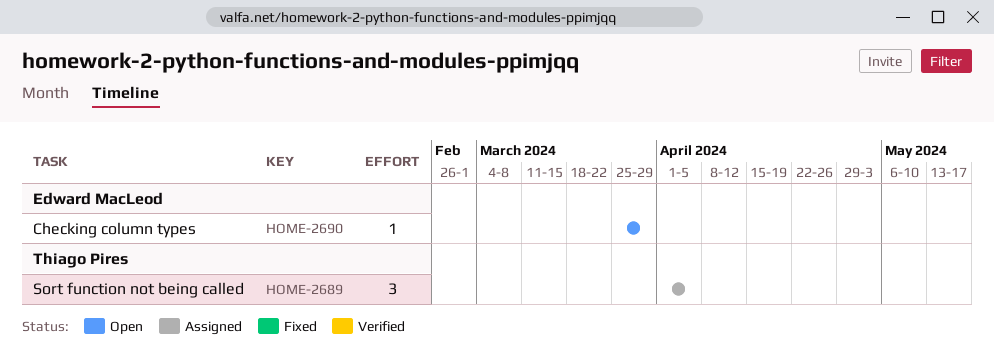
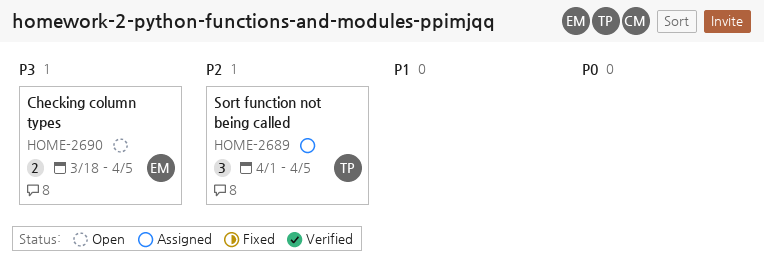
HOME-2690, estimate: 1 -> 2
HOME-2690, start: Mar 25 -> Mar 18
HOME-2690, due: Mar 29 -> Apr 5

